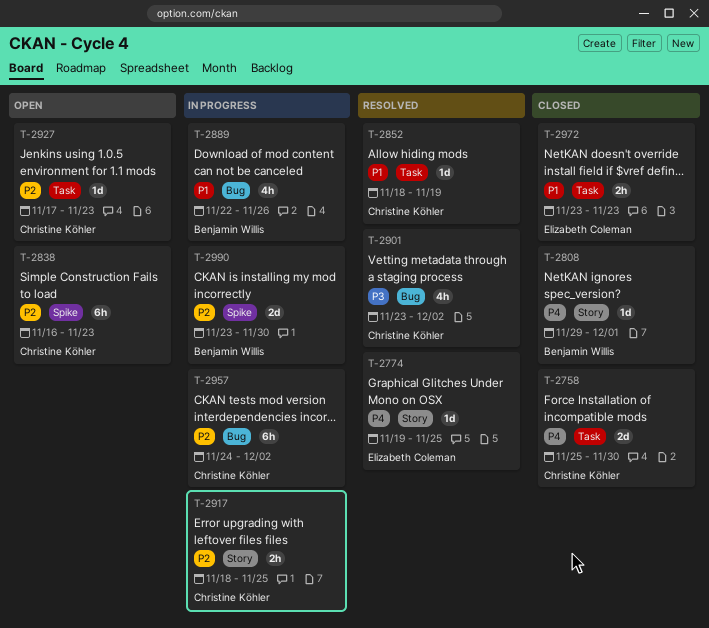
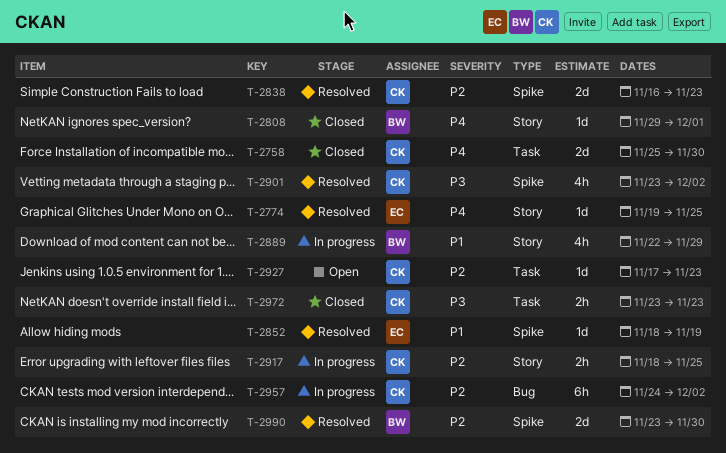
T-2838, status: Open -> Resolved
T-2838, estimate: 6h -> 2d
T-2852, owner: Christine Köhler -> Elizabeth Coleman
T-2852, label: Task -> Spike
T-2889, label: Bug -> Story
T-2889, due: Nov 26 -> Nov 29
T-2901, label: Bug -> Spike
T-2972, owner: Elizabeth Coleman -> Christine Köhler
T-2972, priority: P1 -> P3
T-2990, status: In progress -> Resolved

